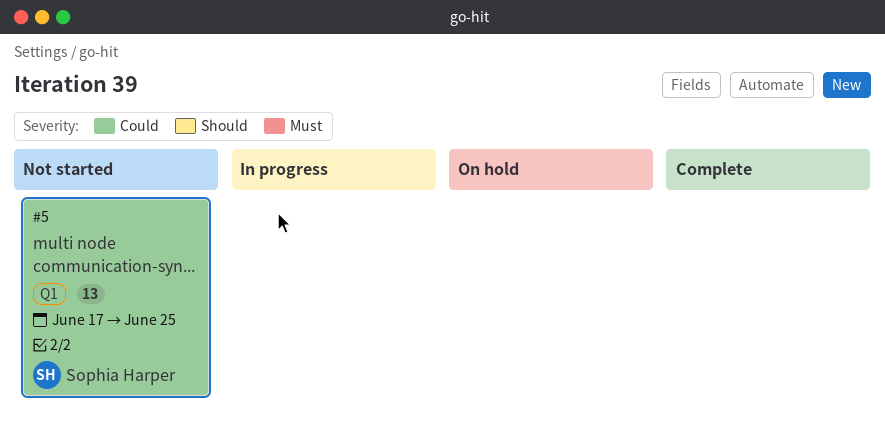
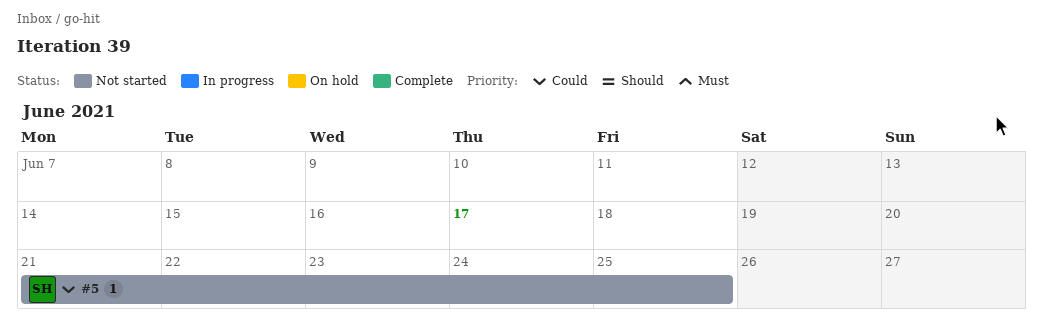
#5, estimate: 13 -> 1
#5, start: Jun 17 -> Jun 21

